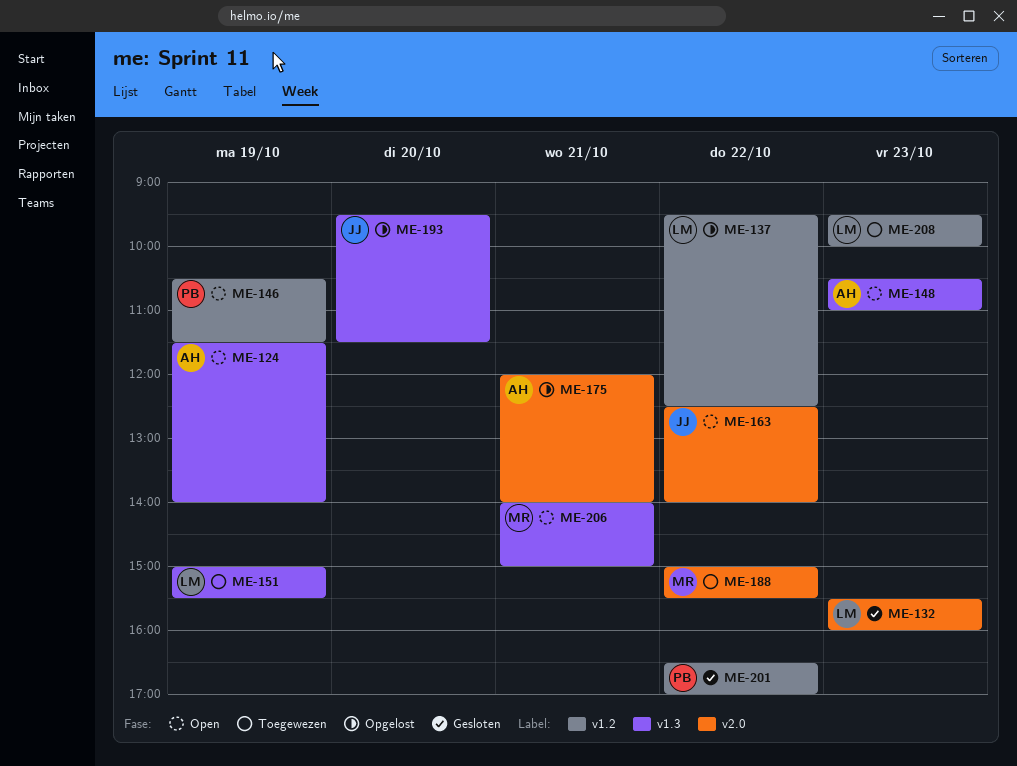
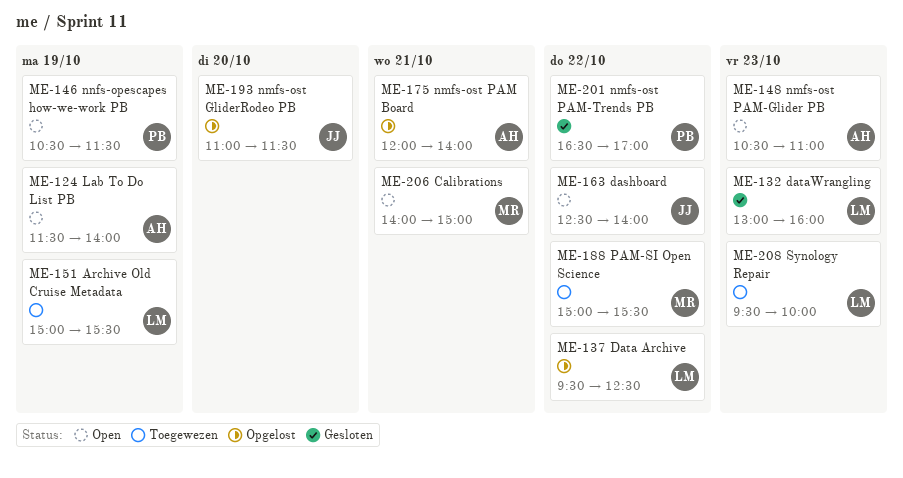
ME-132, begins: 15:30 -> 13:00
ME-193, begins: 09:30 -> 11:00

